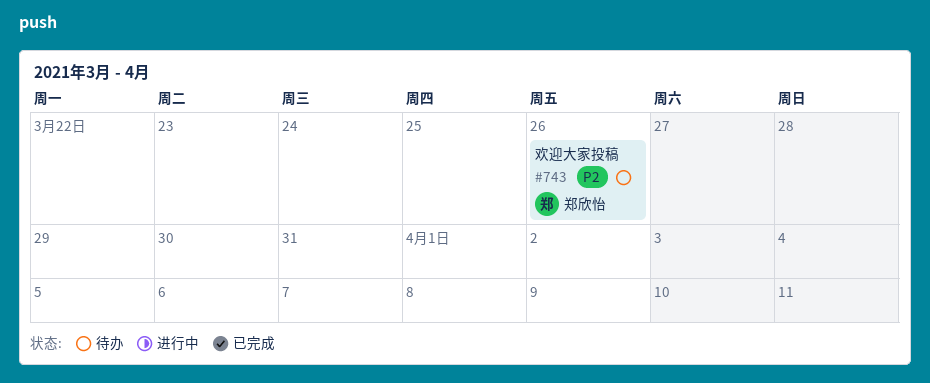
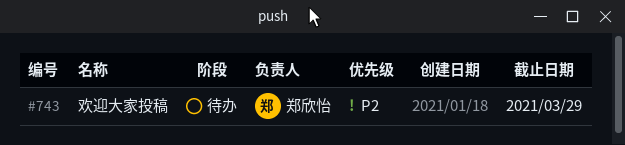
#743, due: Mar 26 -> Mar 29

